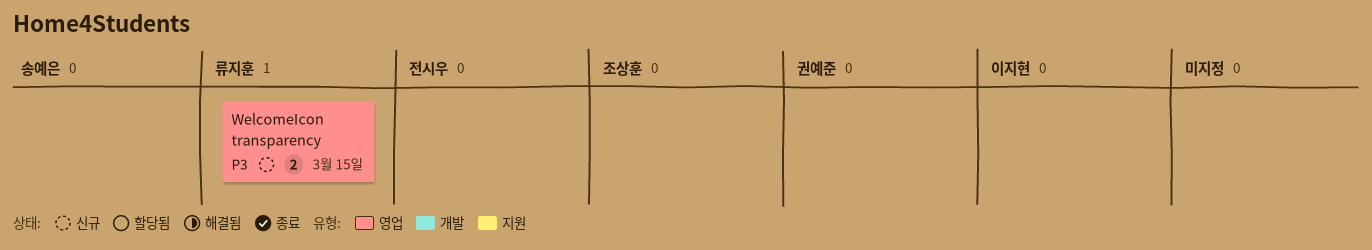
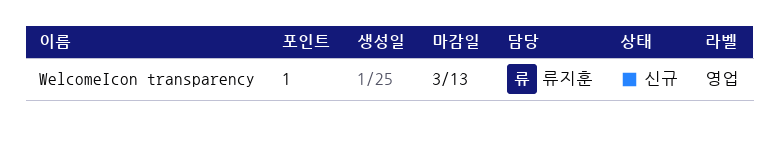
WelcomeIcon transparency, estimate: 2 -> 1
WelcomeIcon transparency, due: Mar 15 -> Mar 13

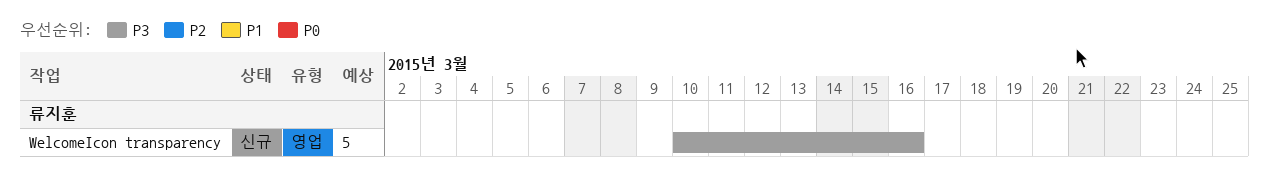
WelcomeIcon transparency, estimate: 1 -> 5
WelcomeIcon transparency, due: Mar 13 -> Mar 16

